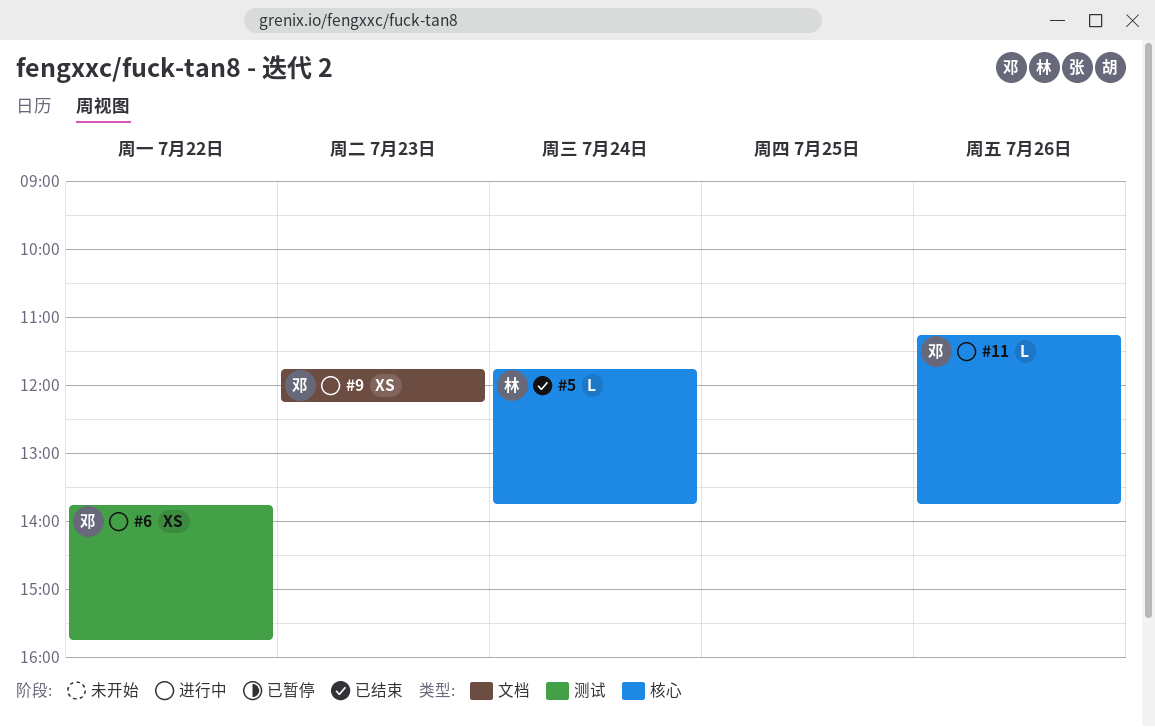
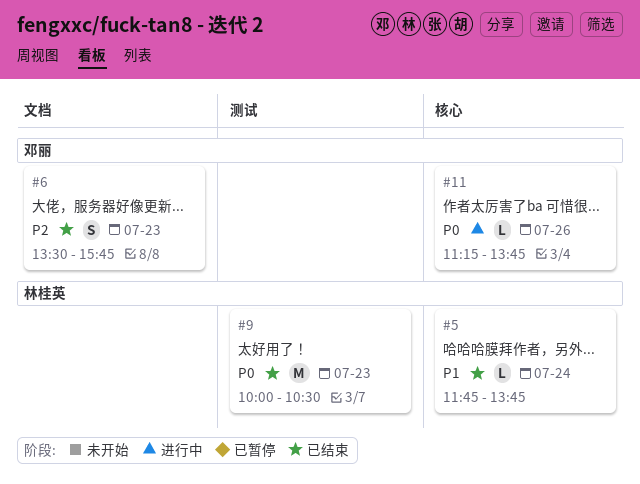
#6, status: 进行中 -> 已结束
#6, label: 测试 -> 文档
#6, estimate: XS -> S
#6, day: Jul 22 -> Jul 23
#6, begins: 13:45 -> 13:30
#9, status: 进行中 -> 已结束
#9, owner: 邓丽 -> 林桂英
#9, label: 文档 -> 测试
#9, estimate: XS -> M
#9, begins: 11:45 -> 10:00
#9, ends: 12:15 -> 10:30

